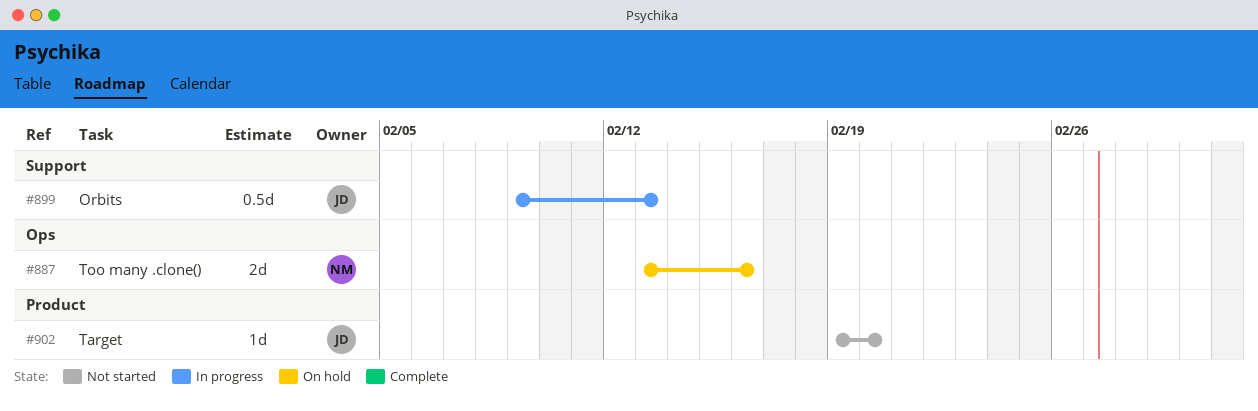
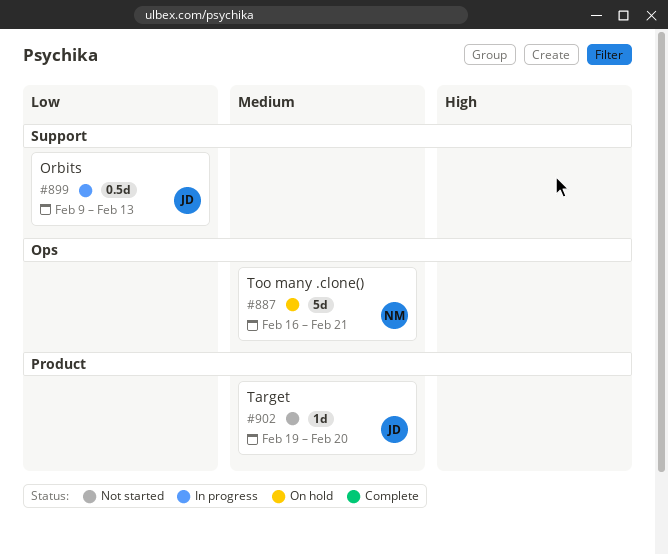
#887, estimate: 2d -> 5d
#887, start: Feb 13 -> Feb 16
#887, due: Feb 16 -> Feb 21

